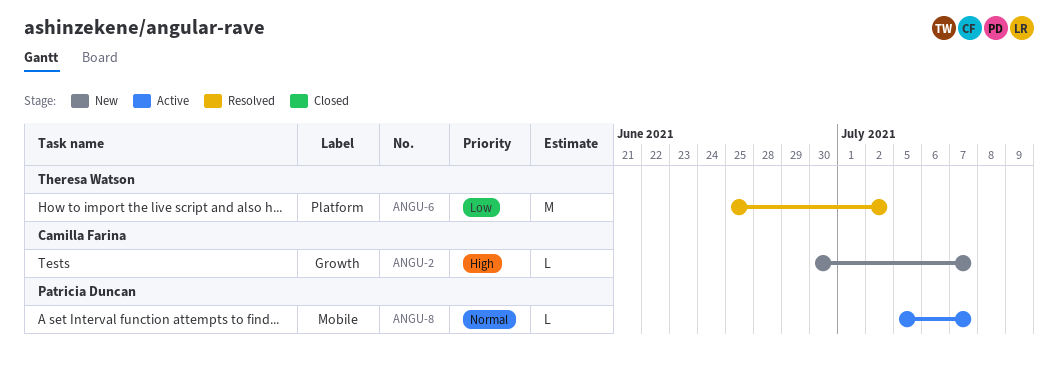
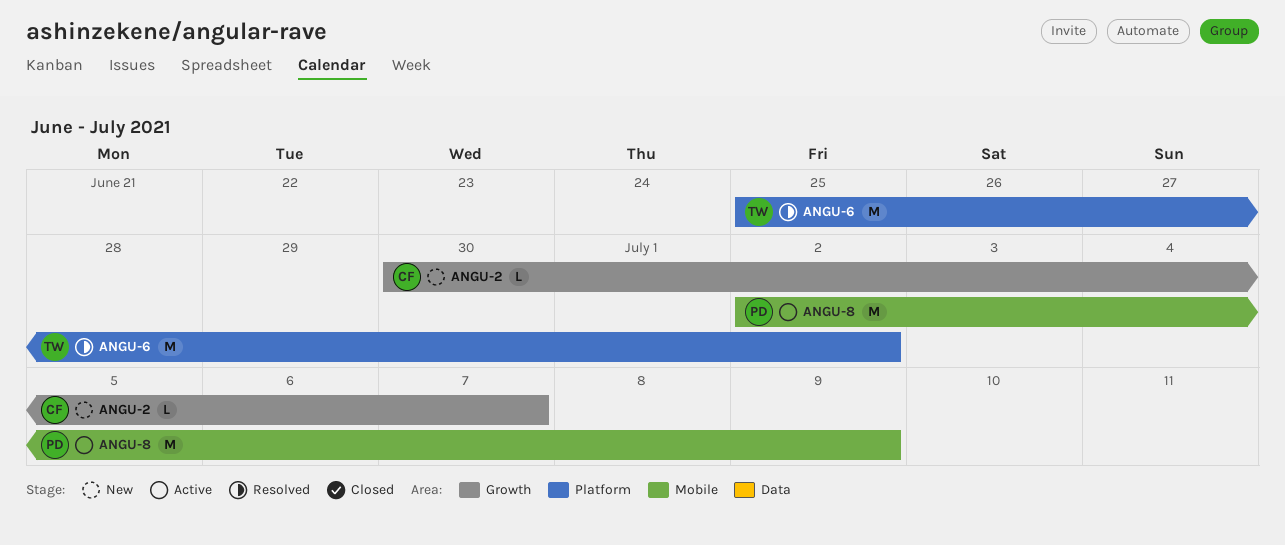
ANGU-8, estimate: L -> M
ANGU-8, start: Jul 5 -> Jul 2
ANGU-8, due: Jul 7 -> Jul 9

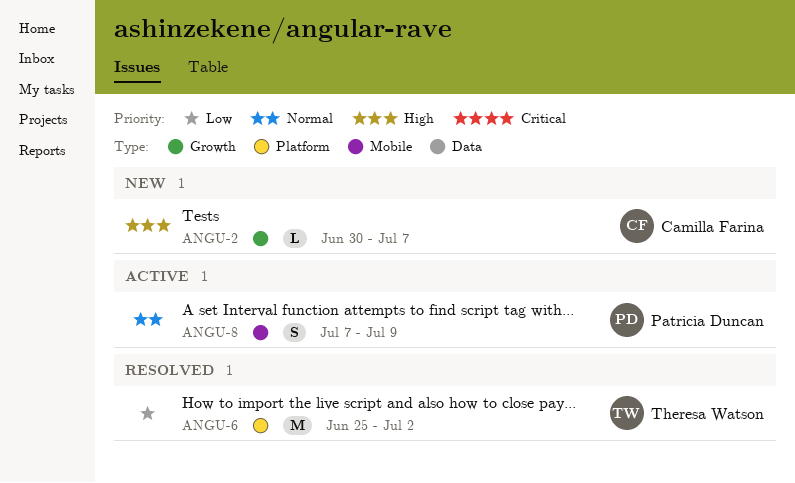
ANGU-8, estimate: M -> S
ANGU-8, start: Jul 2 -> Jul 7

